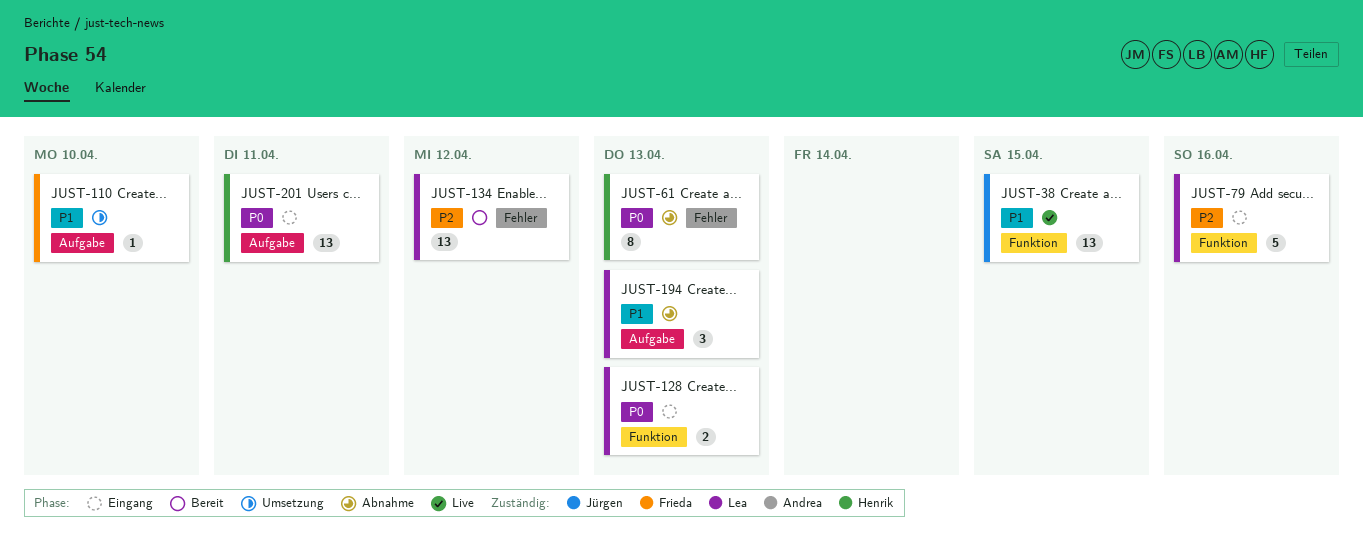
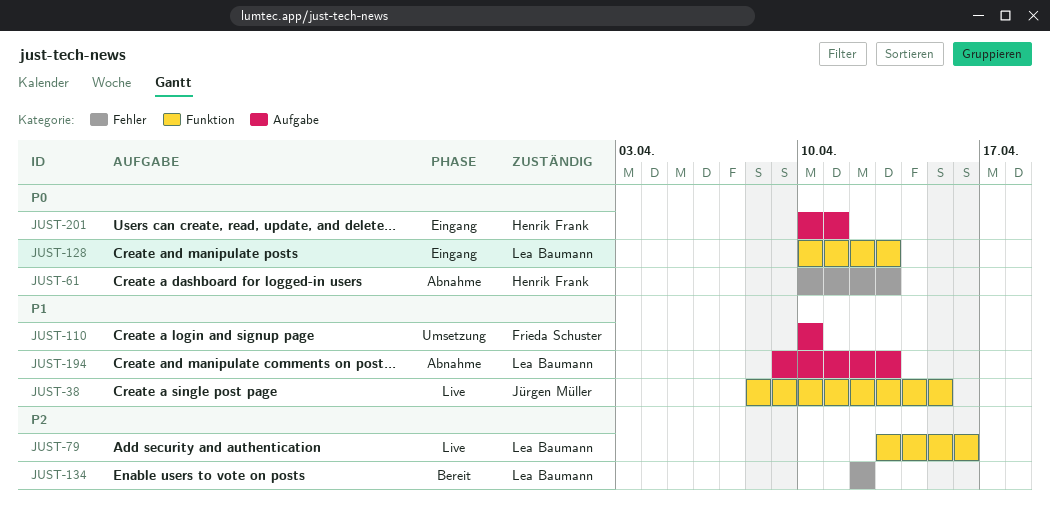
JUST-79, status: Eingang -> Live

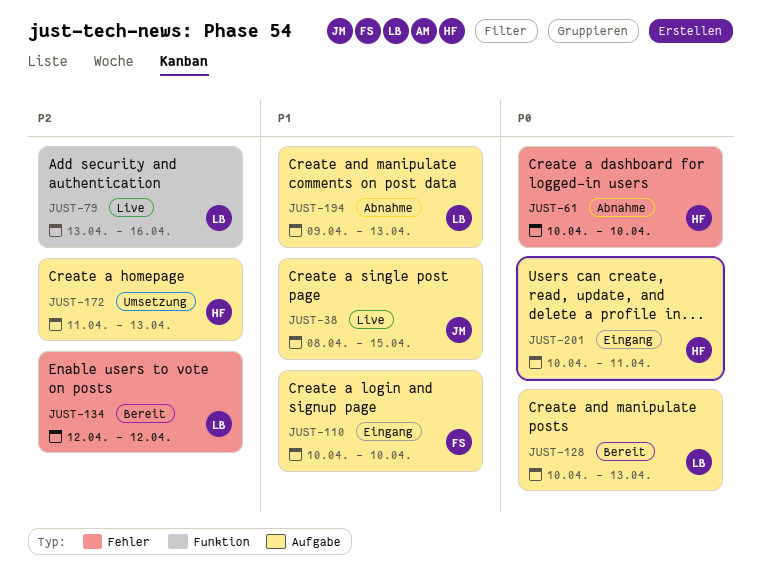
JUST-38, label: Funktion -> Aufgabe
JUST-61, due: Apr 13 -> Apr 10
JUST-110, status: Umsetzung -> Eingang
JUST-128, status: Eingang -> Bereit
JUST-128, label: Funktion -> Aufgabe
JUST-172: none -> present

